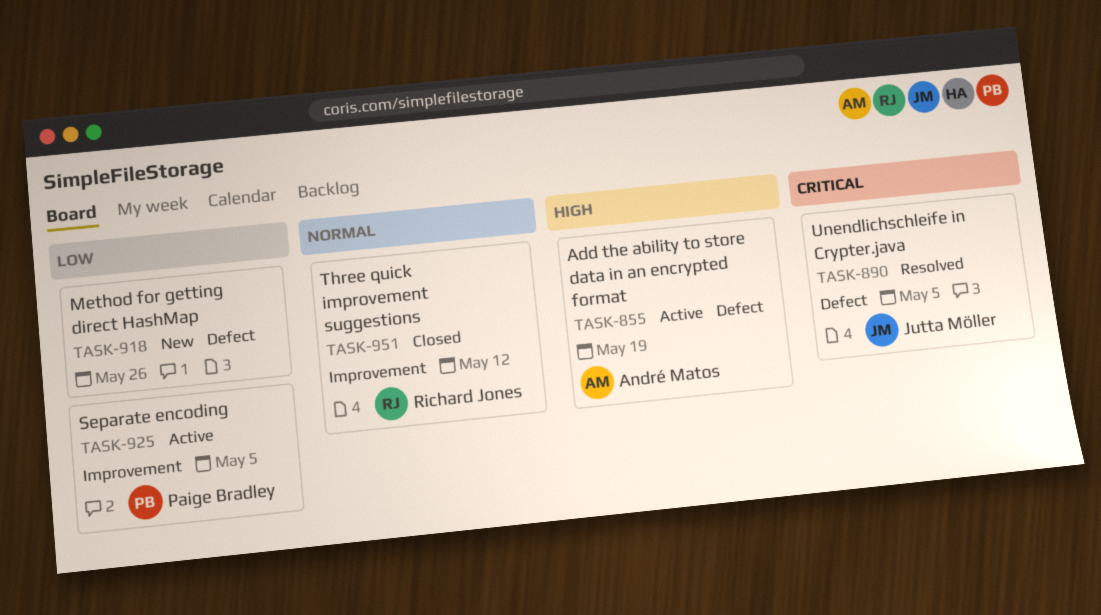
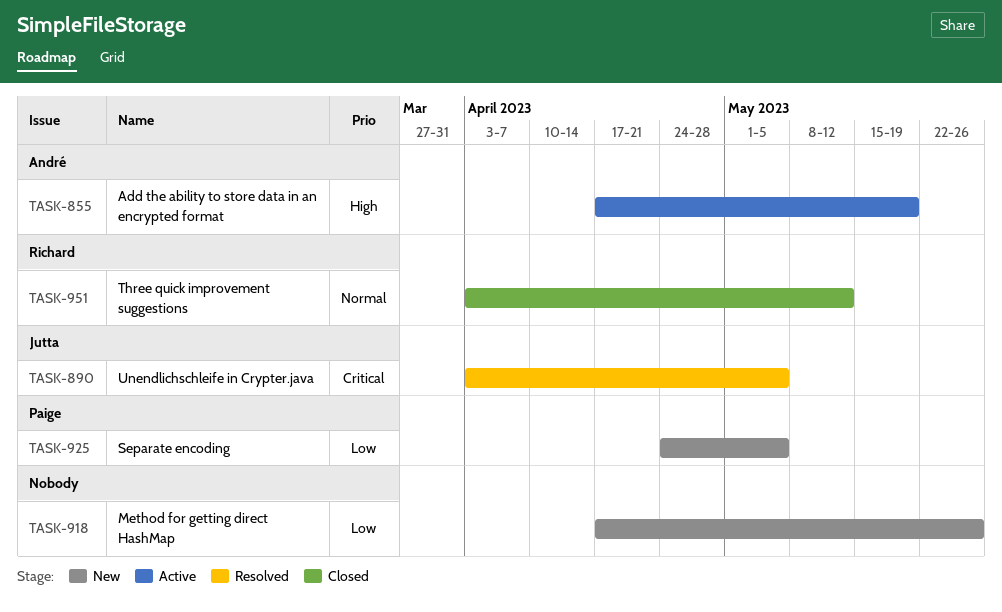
TASK-925, status: Active -> New

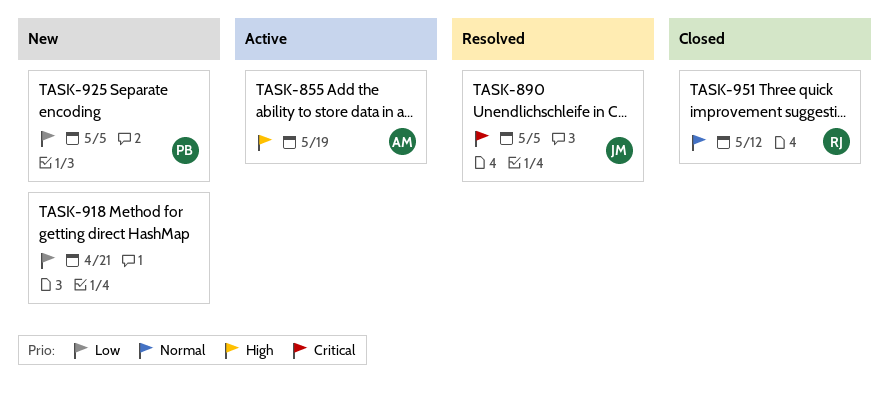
TASK-918, due: May 26 -> Apr 21

